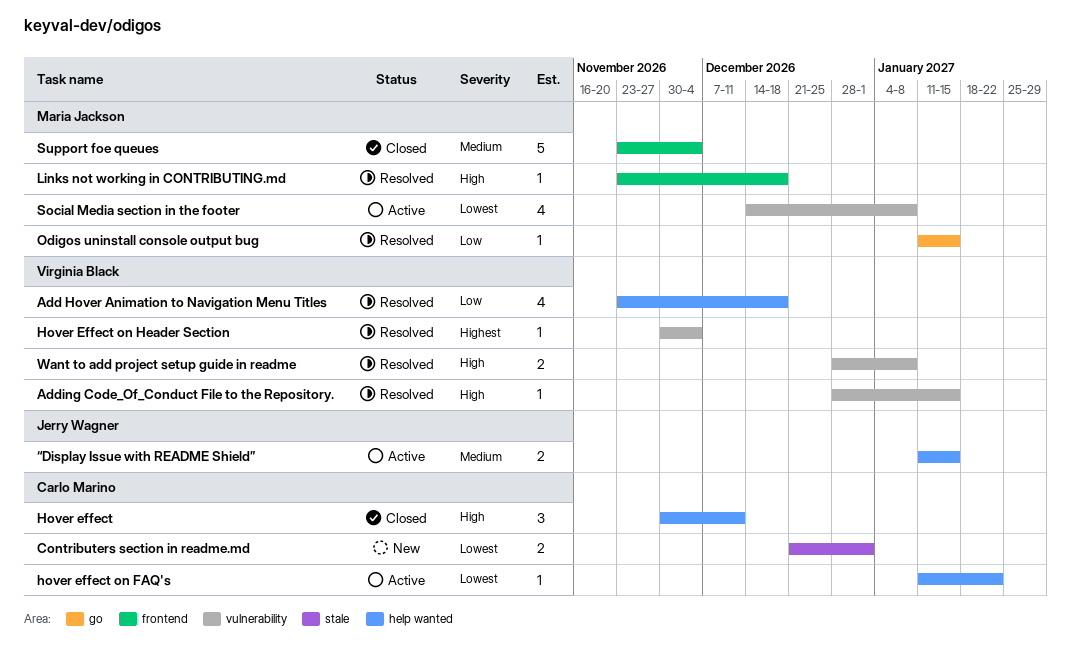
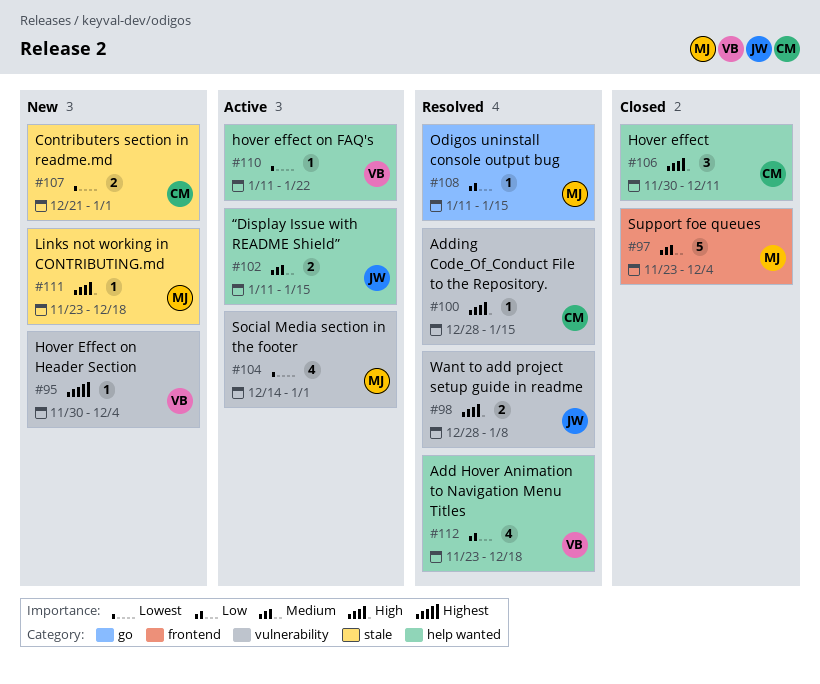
Adding Code_Of_Conduct File to the Repository., owner: Virginia Black -> Carlo Marino
hover effect on FAQ's, owner: Carlo Marino -> Virginia Black
Hover Effect on Header Section, status: Resolved -> New
Links not working in CONTRIBUTING.md, status: Resolved -> New
Links not working in CONTRIBUTING.md, label: frontend -> stale
Social Media section in the footer, due: Jan 8 -> Jan 1
Want to add project setup guide in readme, owner: Virginia Black -> Jerry Wagner

